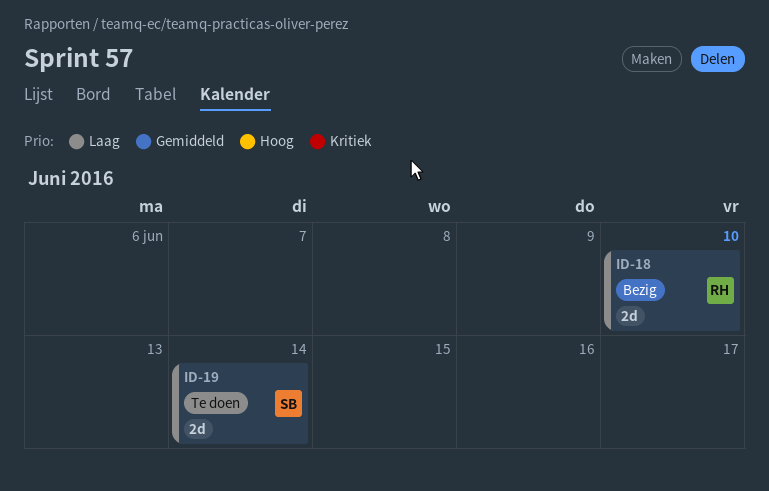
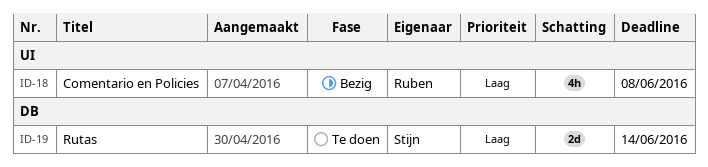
ID-18, estimate: 2d -> 4h
ID-18, due: Jun 10 -> Jun 8

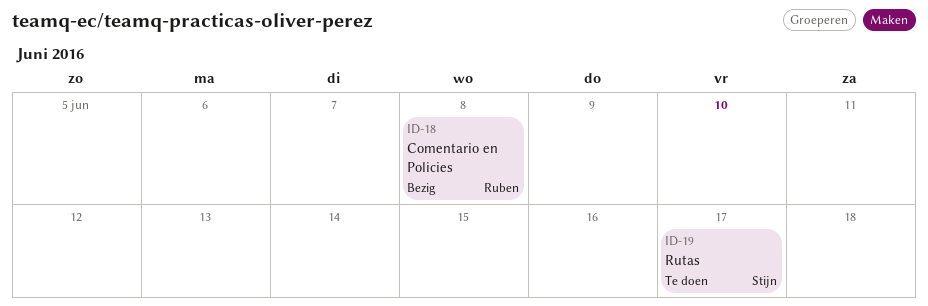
ID-19, due: Jun 14 -> Jun 17

